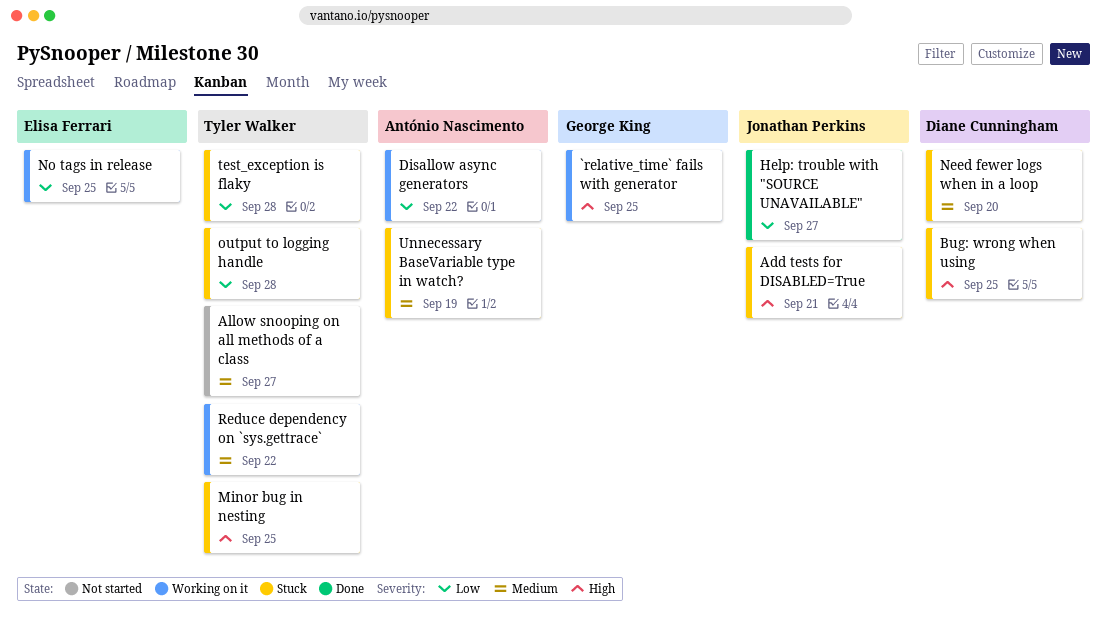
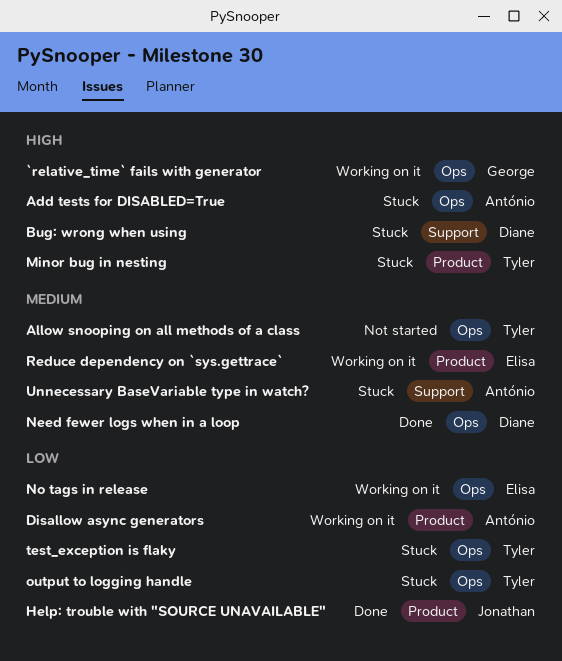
Add tests for DISABLED=True, owner: Jonathan Perkins -> António Nascimento
Need fewer logs when in a loop, status: Stuck -> Done
Reduce dependency on `sys.gettrace`, owner: Tyler Walker -> Elisa Ferrari

